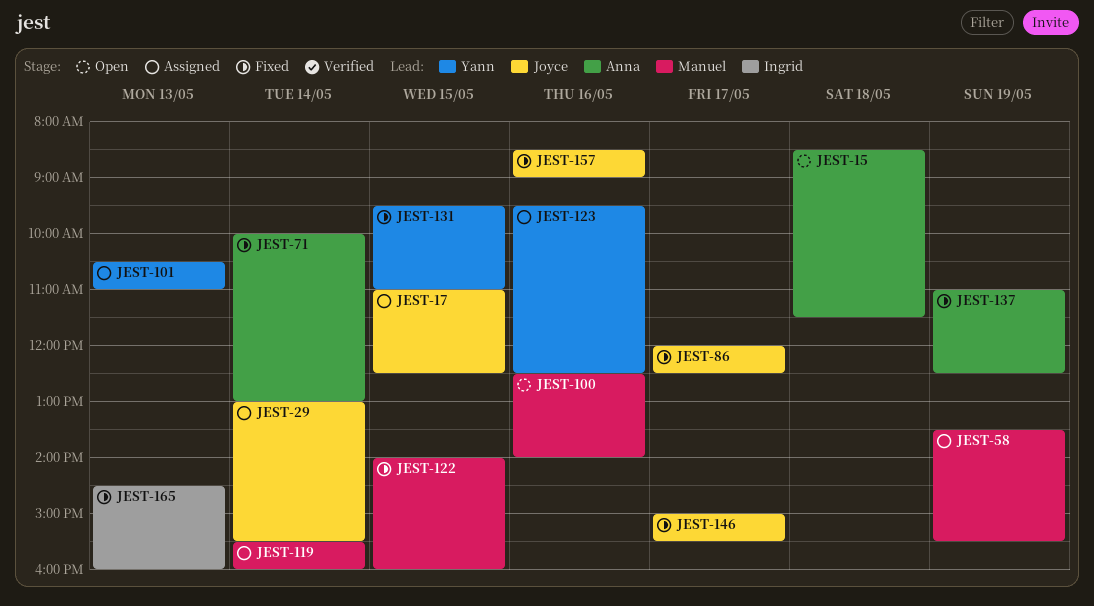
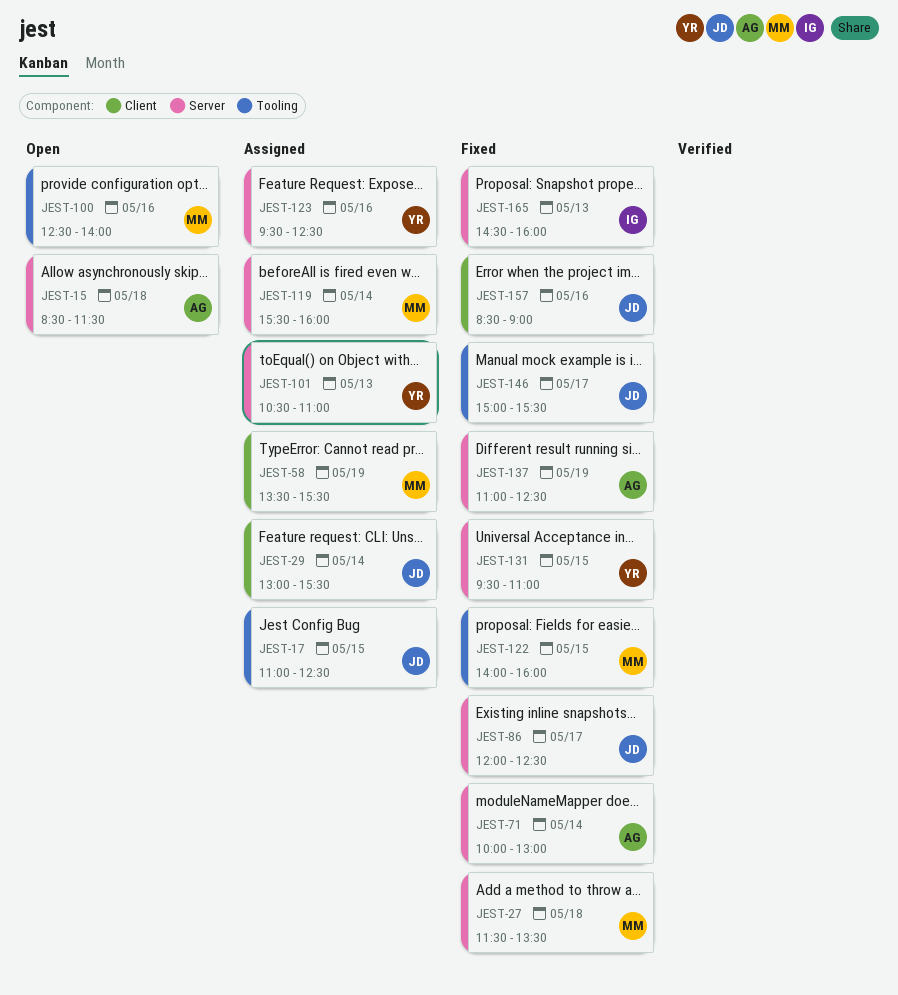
JEST-27: none -> present

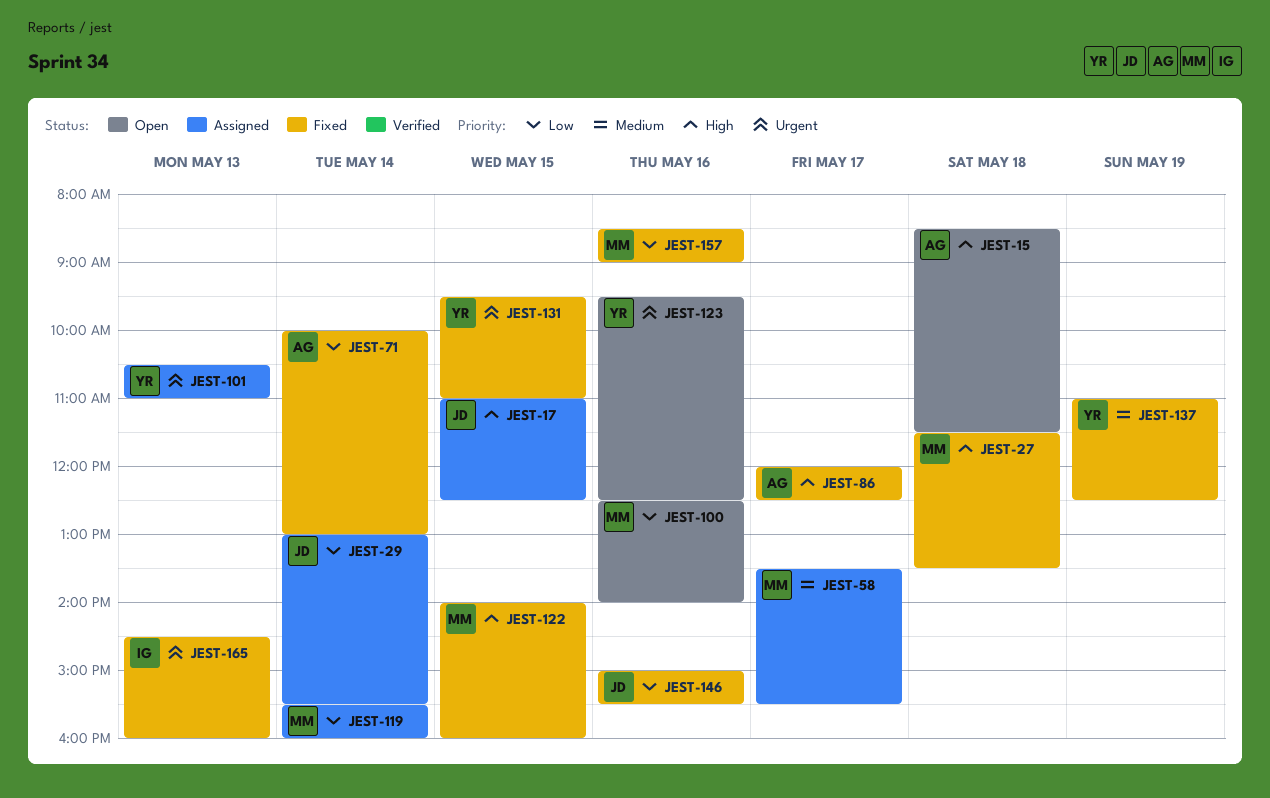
JEST-58, day: May 19 -> May 17
JEST-86, owner: JD -> AG
JEST-123, status: Assigned -> Open
JEST-137, owner: AG -> YR
JEST-146, day: May 17 -> May 16
JEST-157, owner: JD -> MM

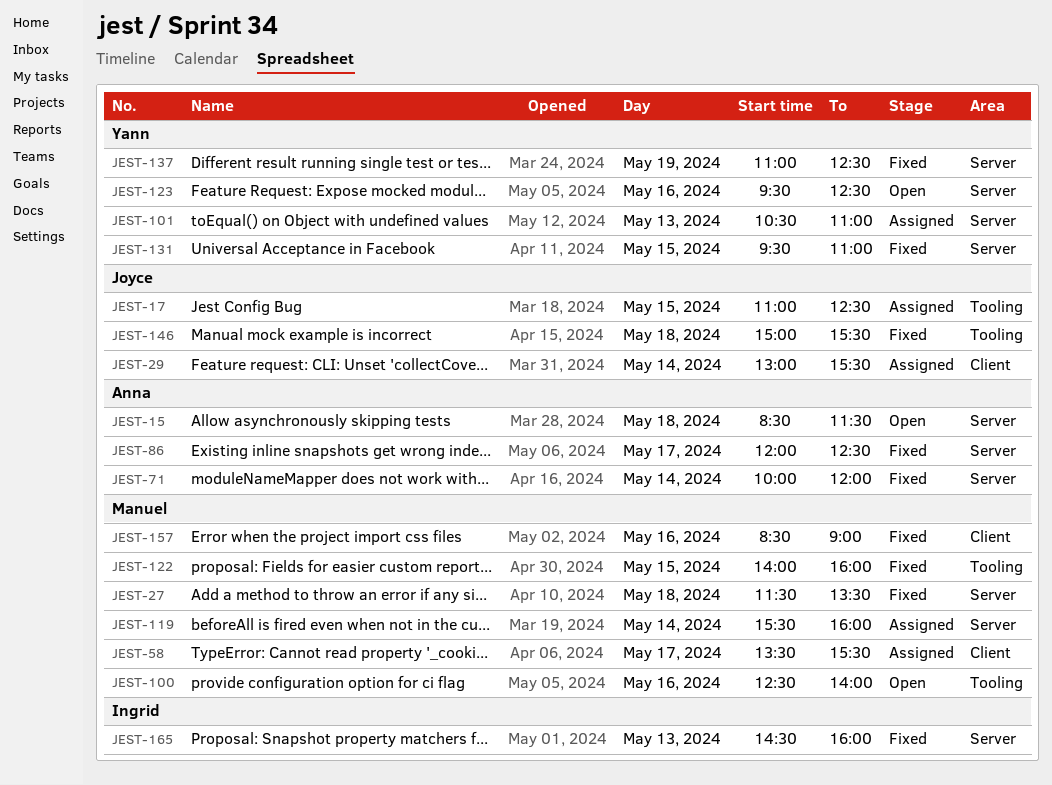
JEST-71, ends: 13:00 -> 12:00
JEST-146, day: May 16 -> May 18

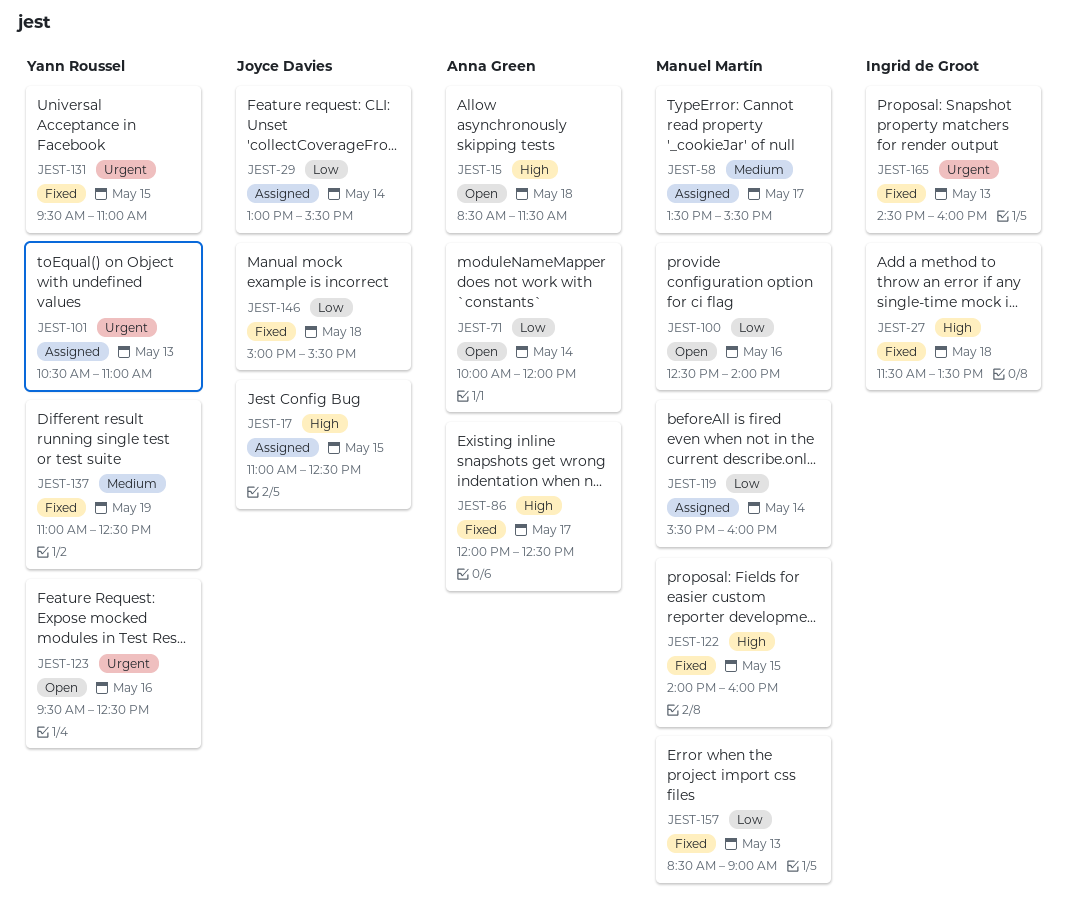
JEST-27, owner: Manuel Martín -> Ingrid de Groot
JEST-71, status: Fixed -> Open
JEST-157, day: May 16 -> May 13

